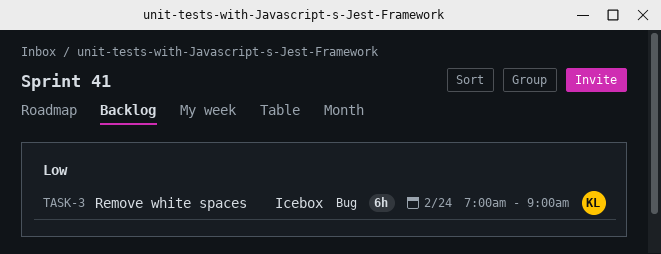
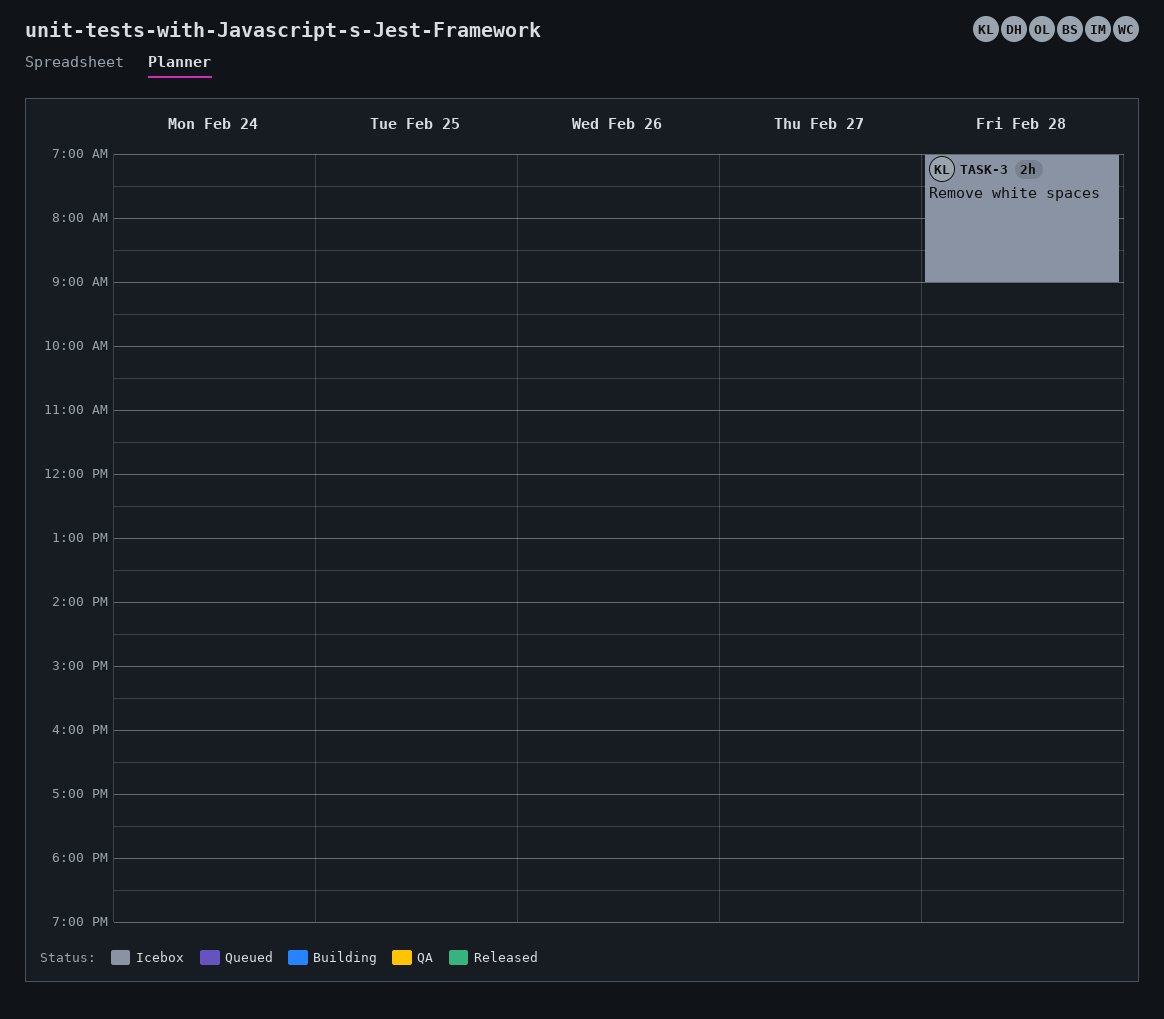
TASK-3, estimate: 6h -> 2h
TASK-3, day: Feb 24 -> Feb 28

